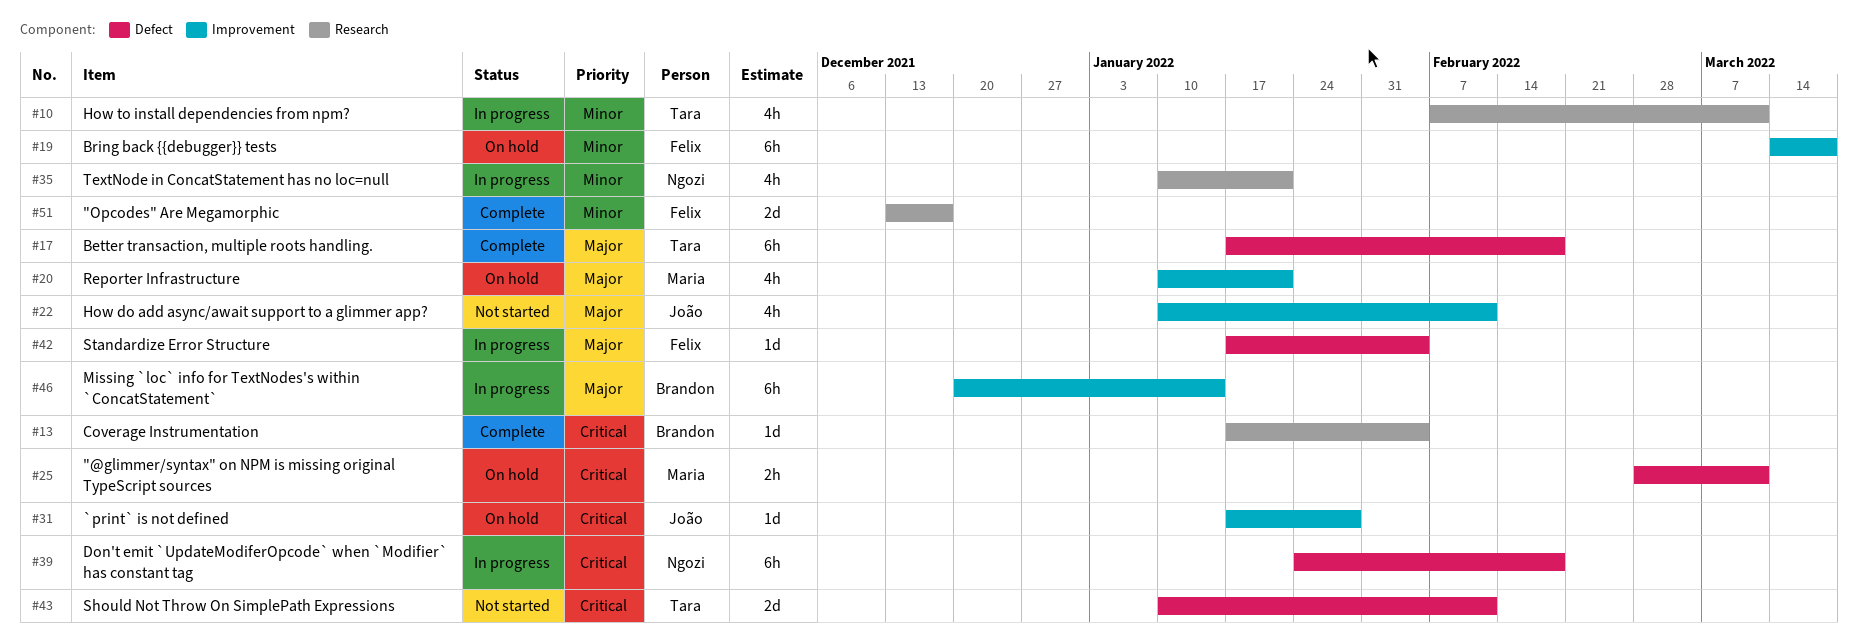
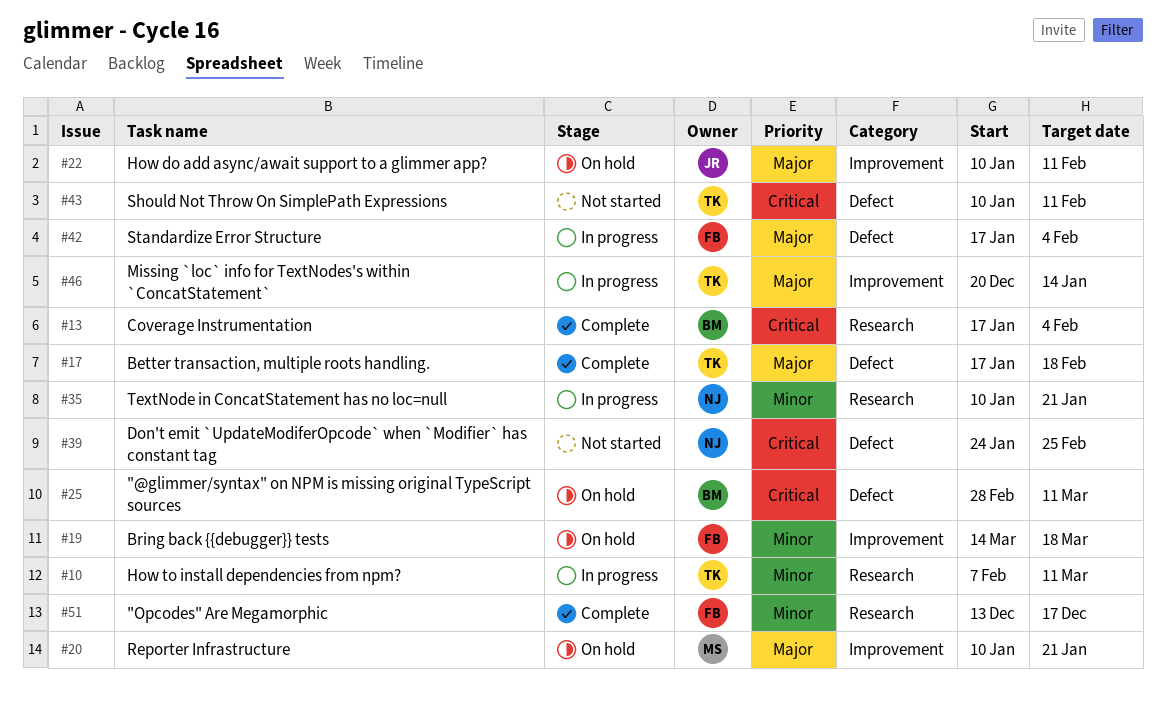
#22, status: Not started -> On hold
#25, owner: Maria -> Brandon
#31: present -> none
#39, status: In progress -> Not started
#39, due: Feb 18 -> Feb 25
#46, owner: Brandon -> Tara

